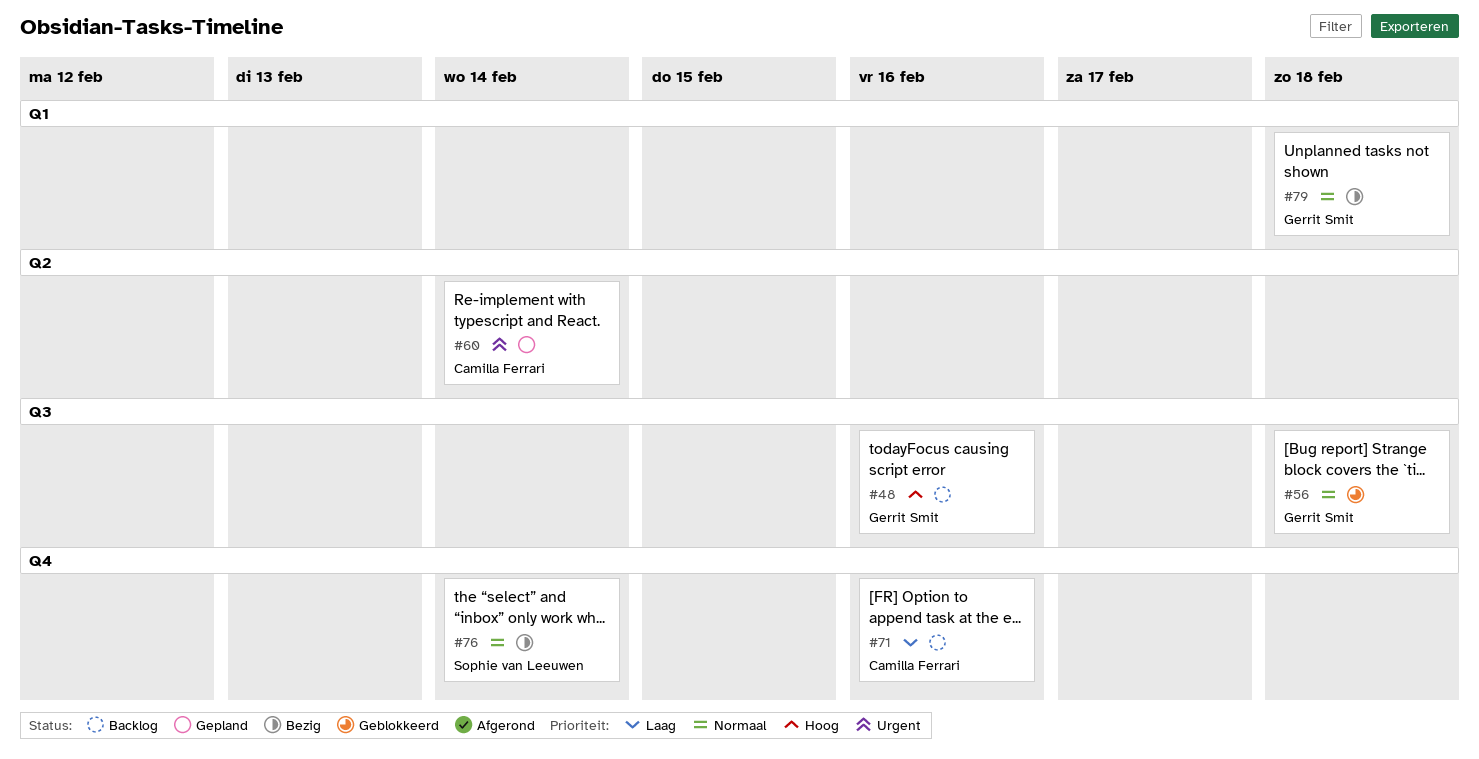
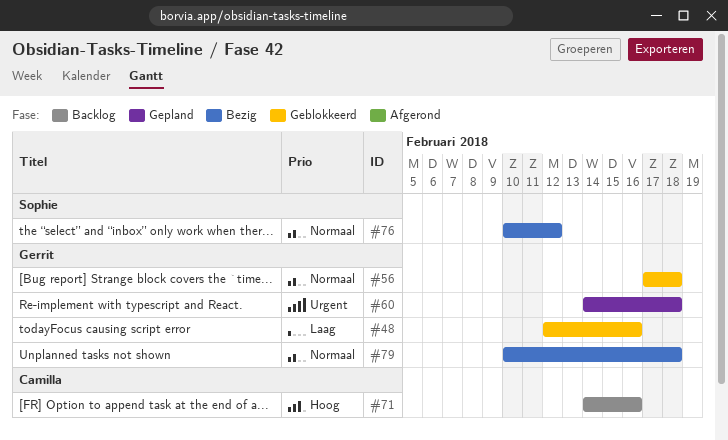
#48, status: Backlog -> Geblokkeerd
#48, priority: Hoog -> Laag
#60, owner: Camilla Ferrari -> Gerrit Smit
#60, due: Feb 14 -> Feb 18
#71, priority: Laag -> Hoog
#76, due: Feb 14 -> Feb 12

